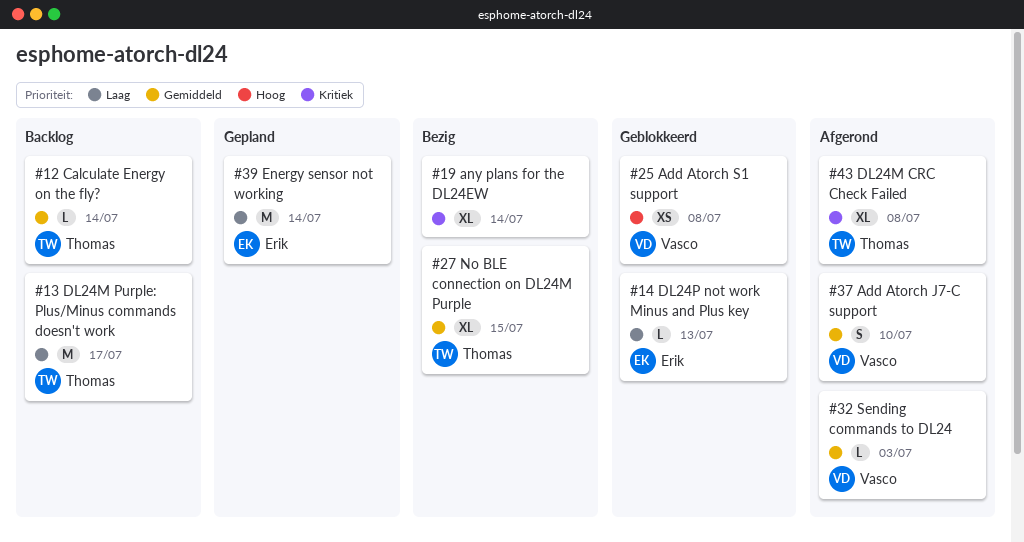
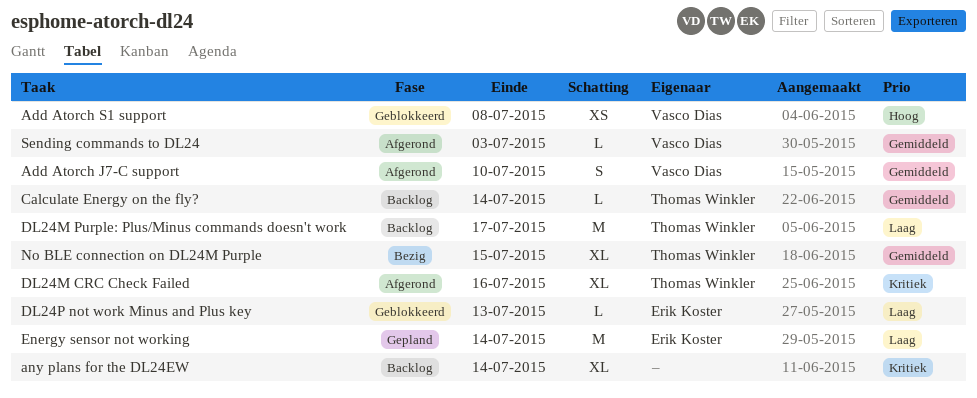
any plans for the DL24EW, status: Bezig -> Backlog
DL24M CRC Check Failed, due: Jul 8 -> Jul 16

